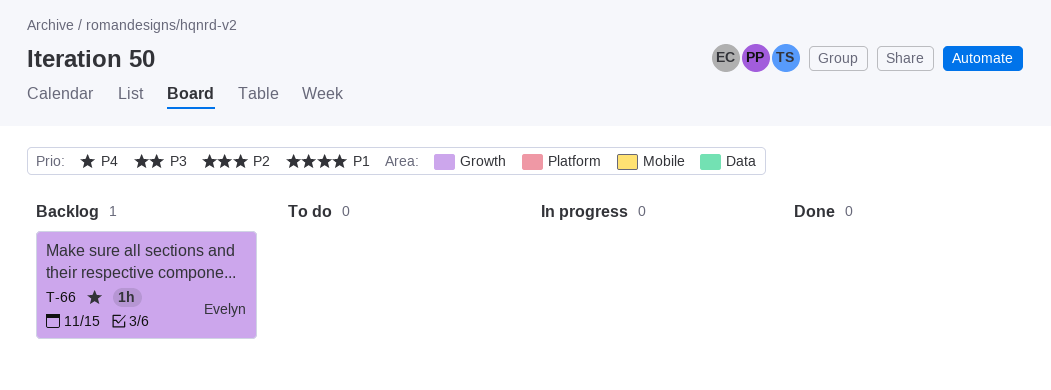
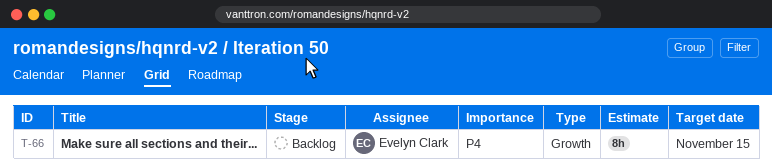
T-66, estimate: 1h -> 8h

